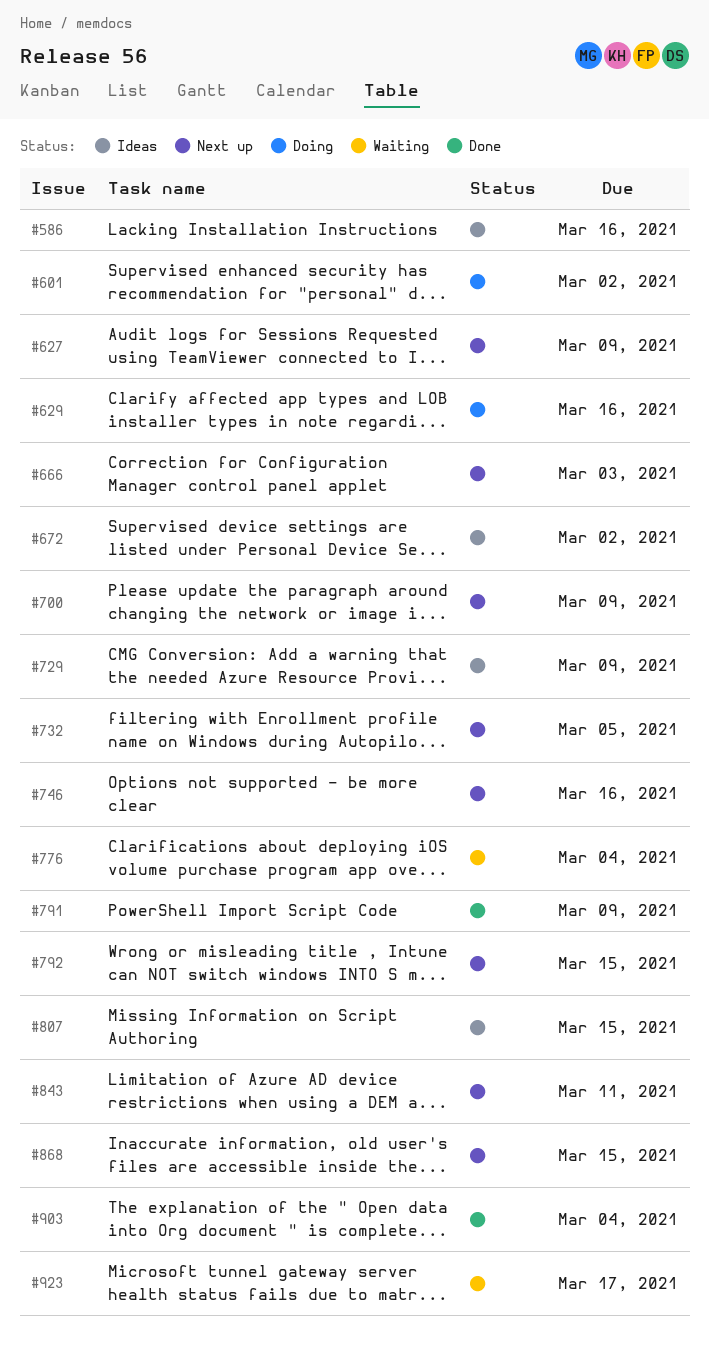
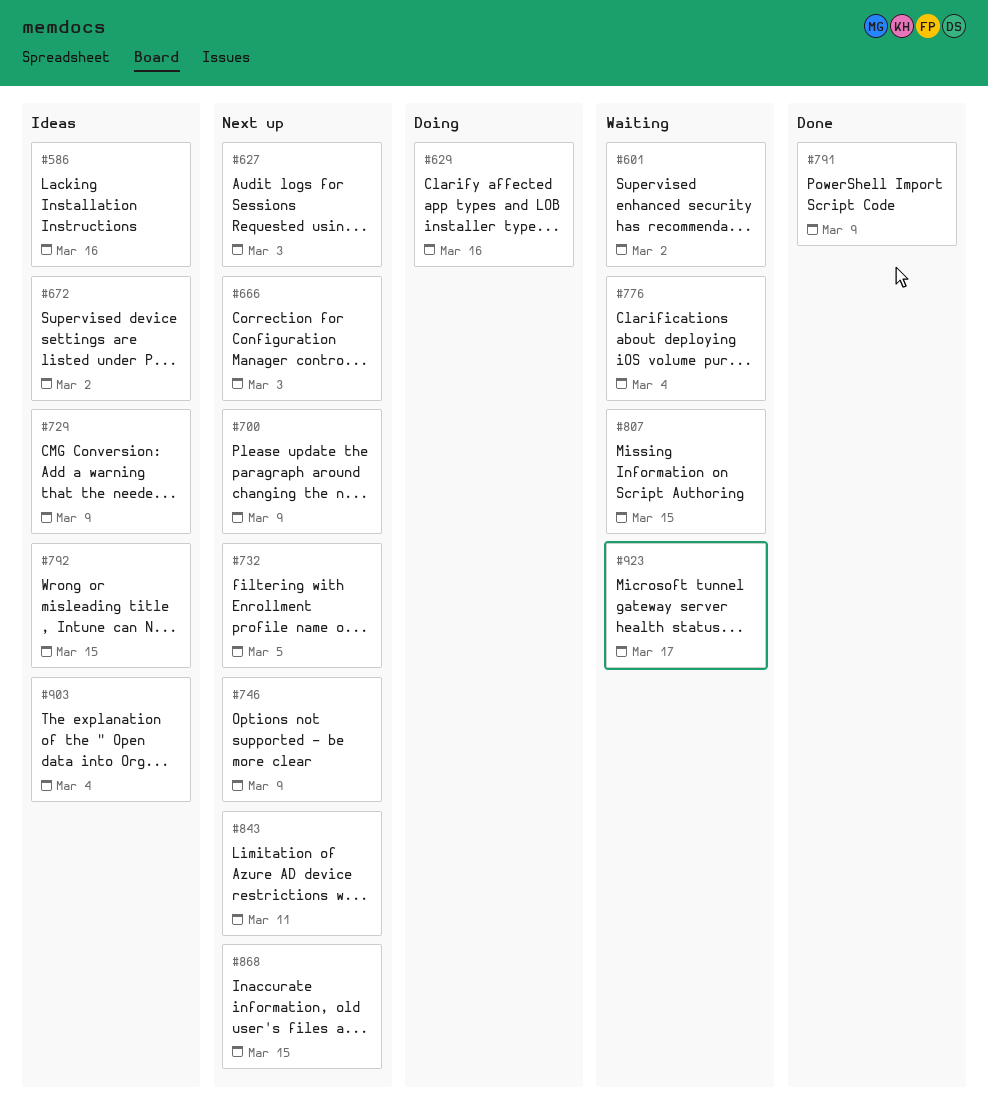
#601, status: Doing -> Waiting
#627, due: Mar 9 -> Mar 3
#746, due: Mar 16 -> Mar 9
#792, status: Next up -> Ideas
#807, status: Ideas -> Waiting
#903, status: Done -> Ideas

